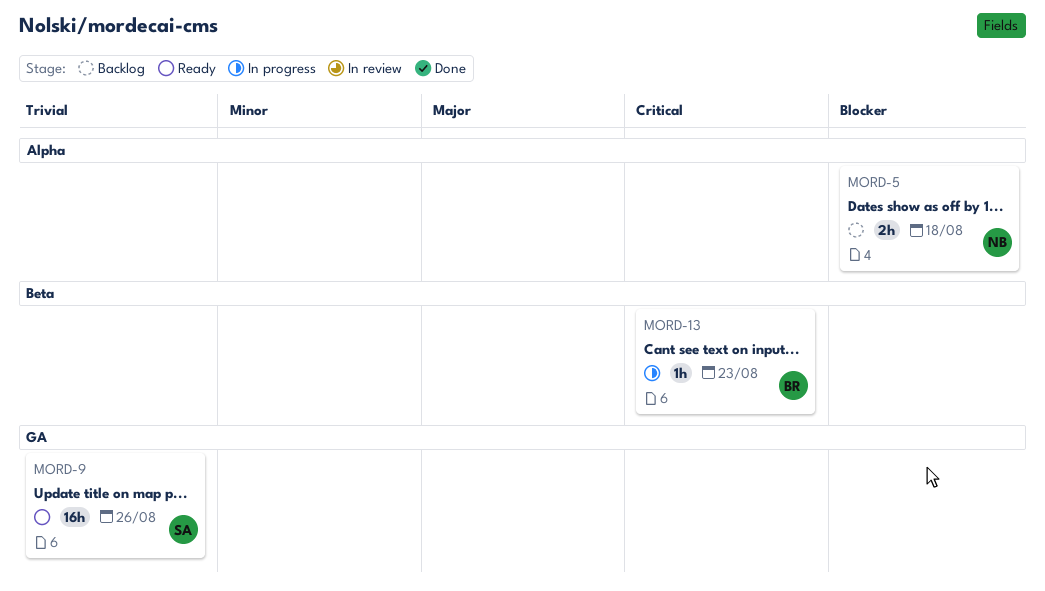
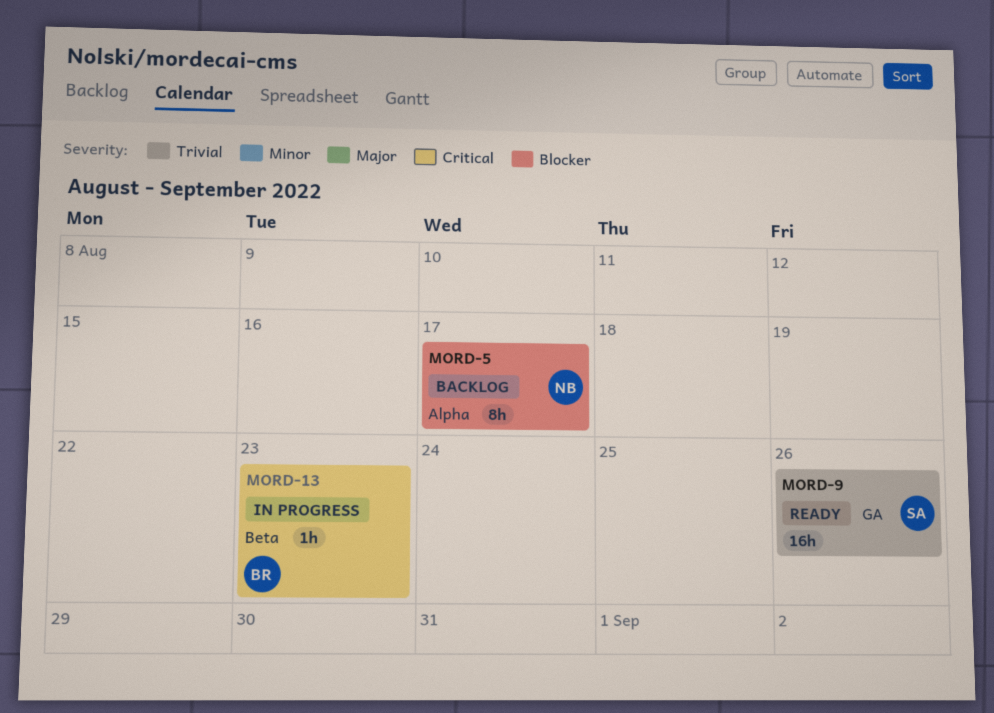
MORD-5, estimate: 2h -> 8h
MORD-5, due: Aug 18 -> Aug 17

